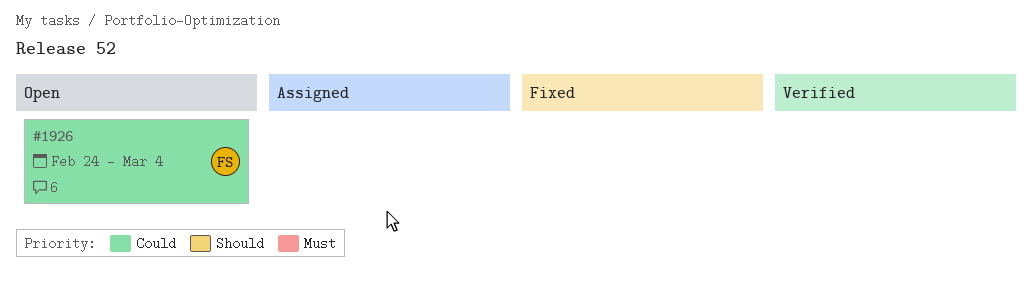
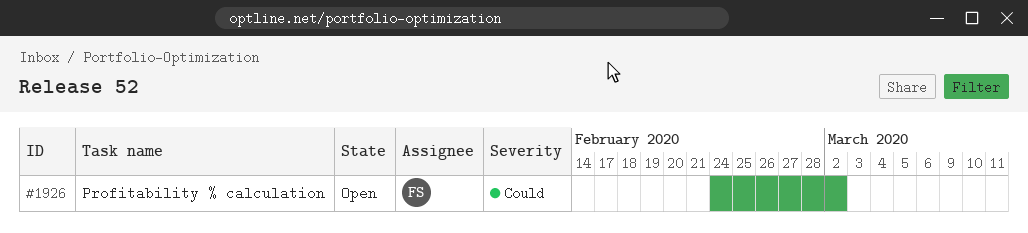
#1926, due: Mar 4 -> Mar 2

